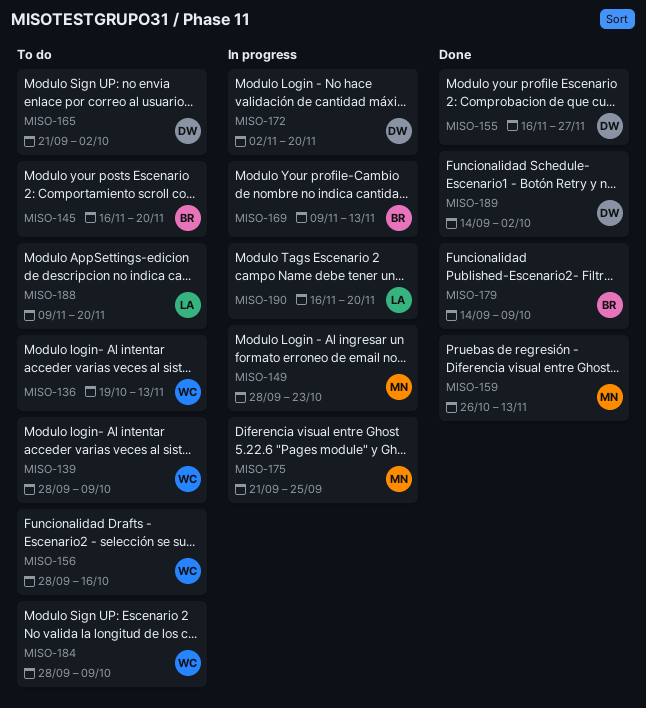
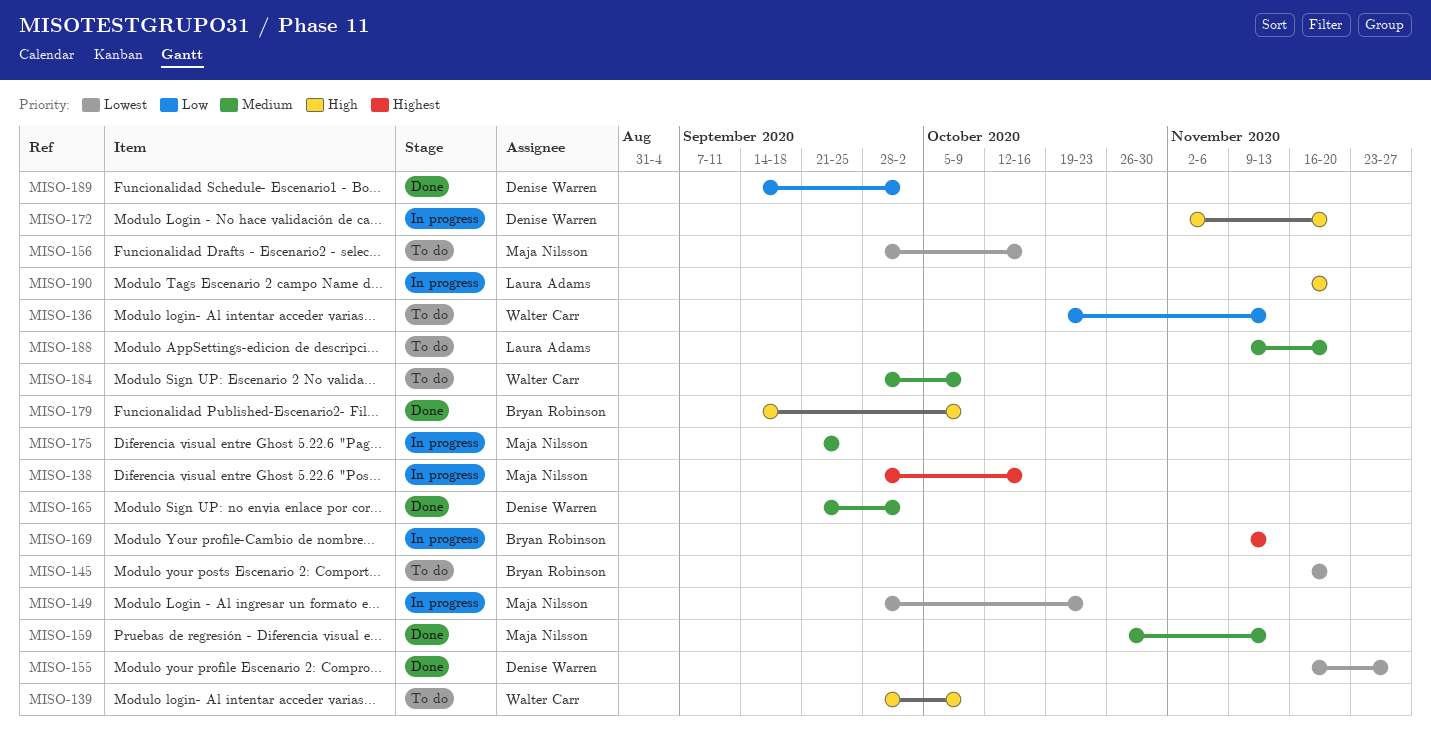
MISO-138: none -> present
MISO-156, owner: Walter Carr -> Maja Nilsson
MISO-165, status: To do -> Done

